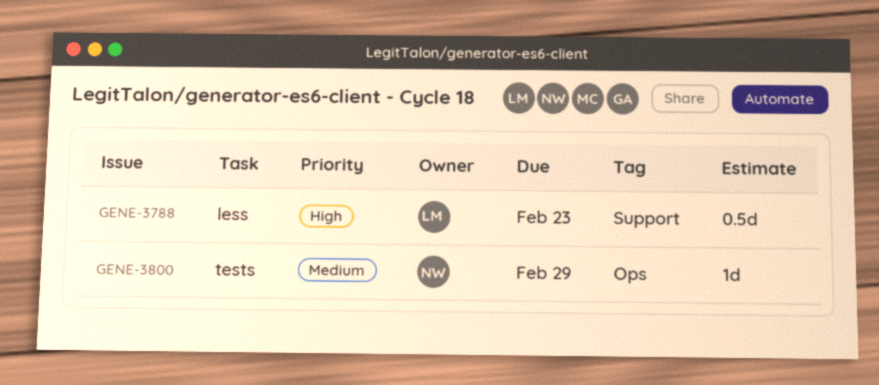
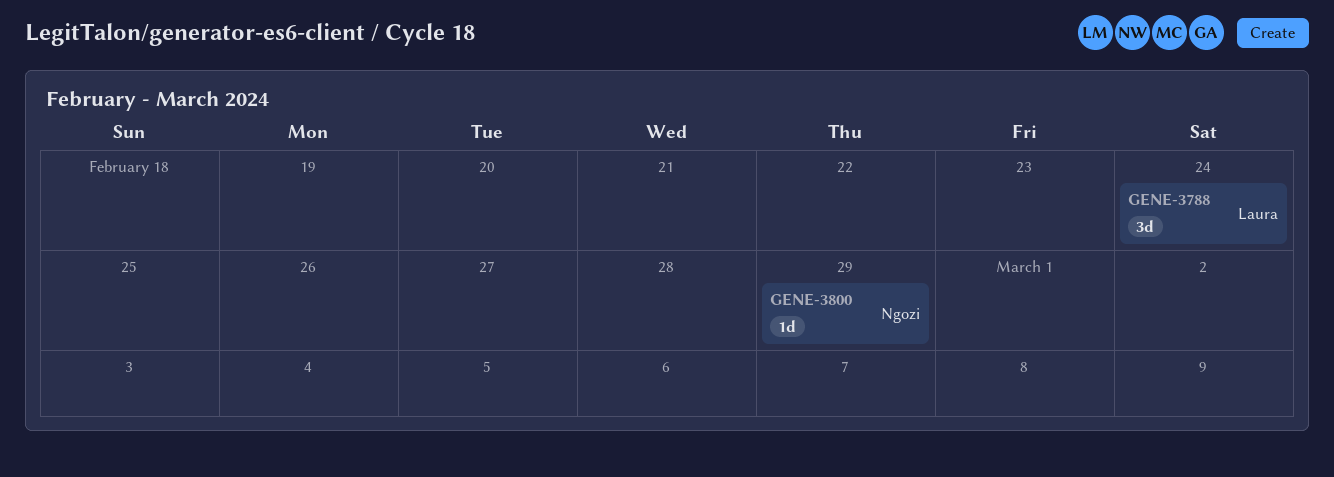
GENE-3788, estimate: 0.5d -> 3d
GENE-3788, due: Feb 23 -> Feb 24

